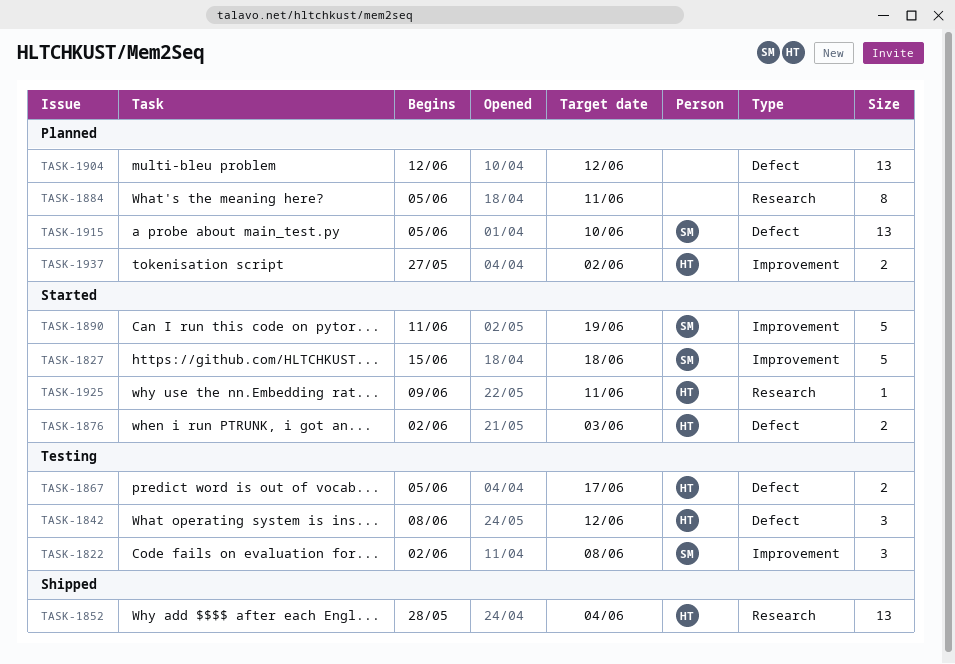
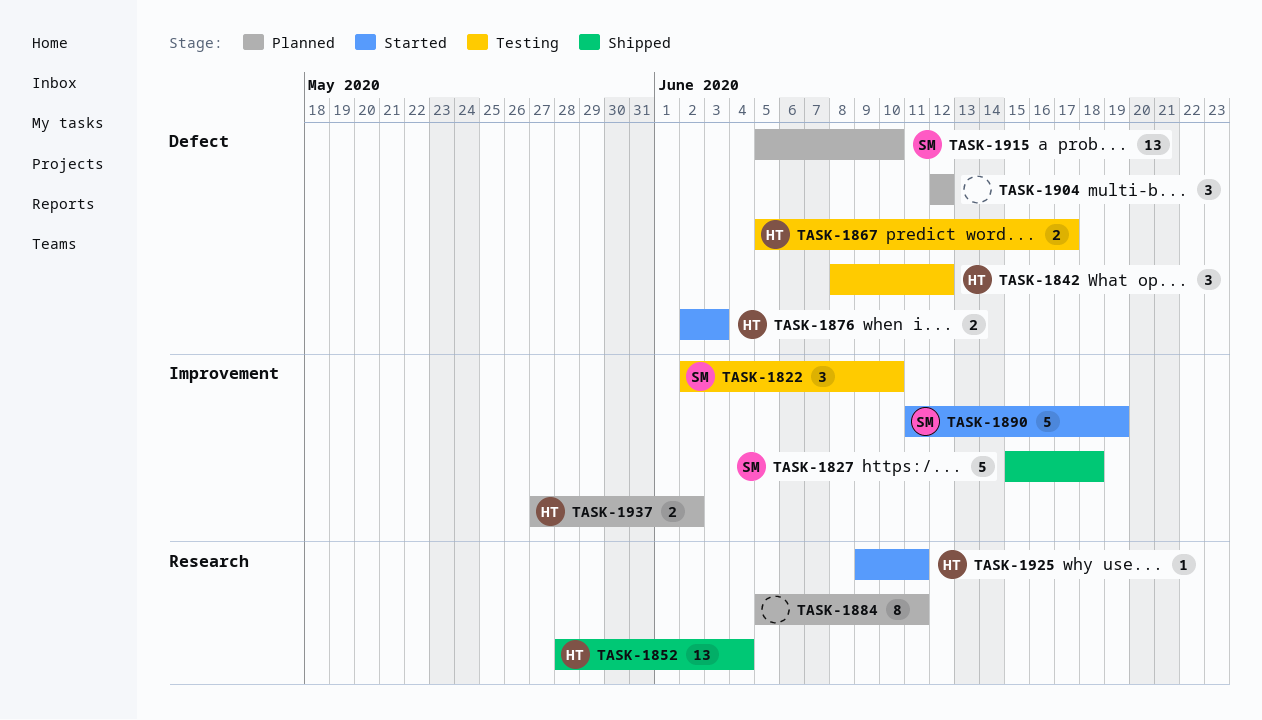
TASK-1822, due: Jun 8 -> Jun 10
TASK-1827, status: Started -> Shipped
TASK-1904, estimate: 13 -> 3

